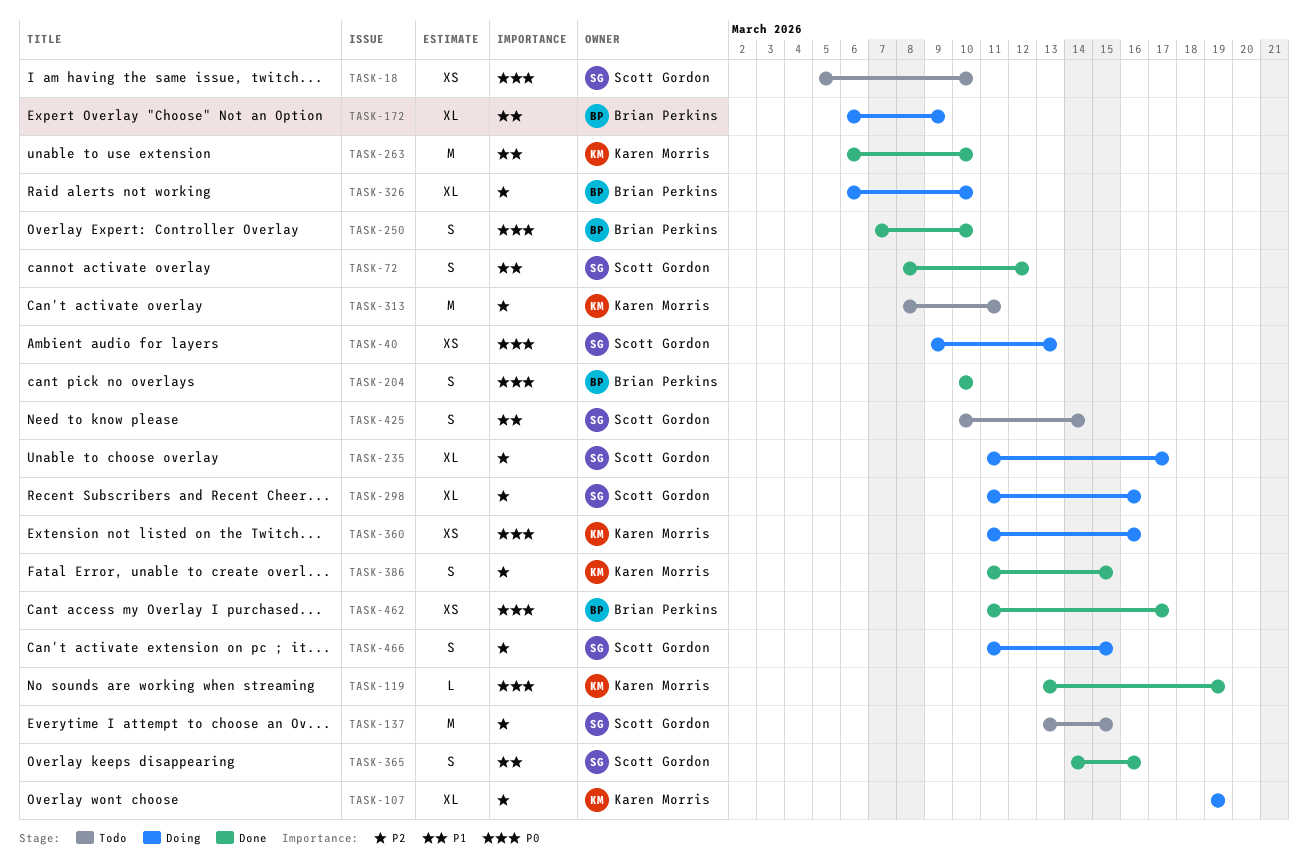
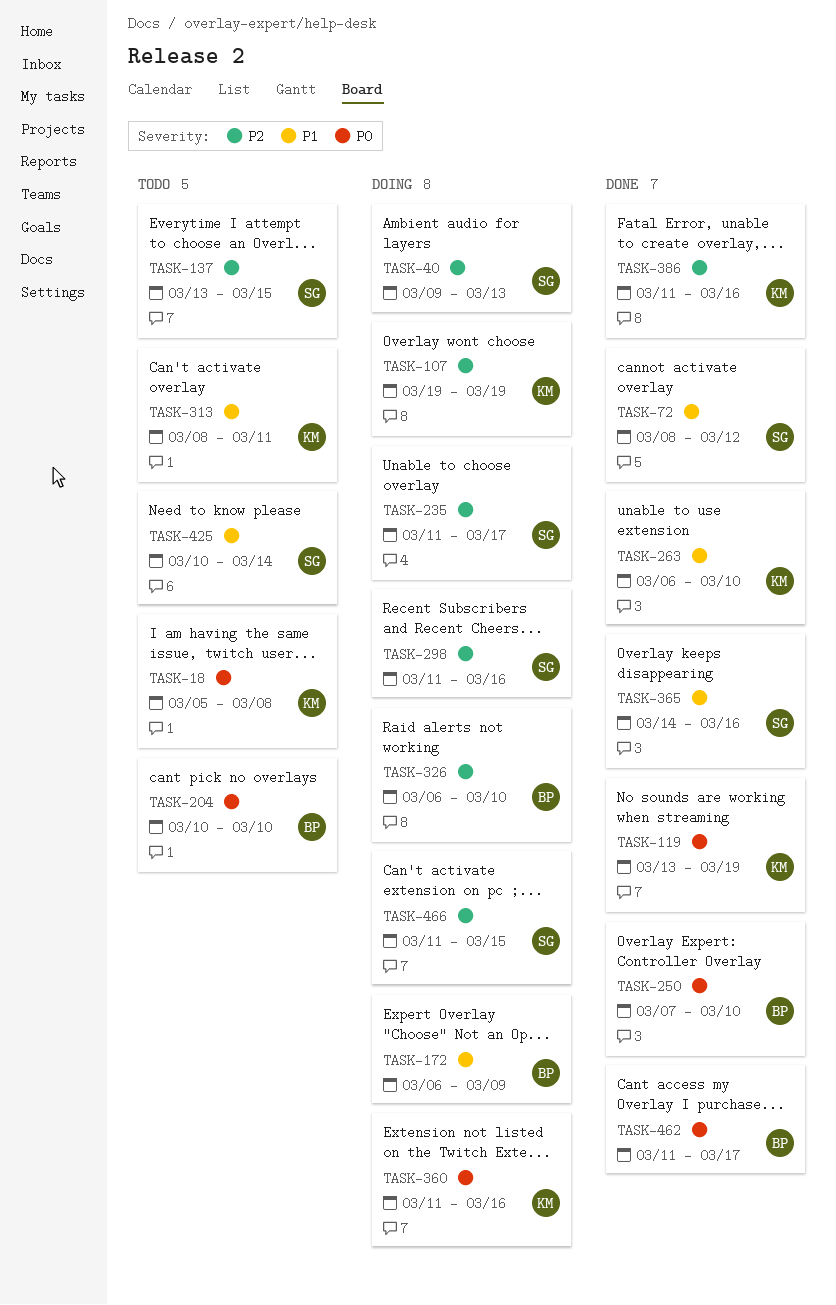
TASK-18, owner: Scott Gordon -> Karen Morris
TASK-18, due: Mar 10 -> Mar 8
TASK-40, priority: P0 -> P2
TASK-204, status: Done -> Todo
TASK-313, priority: P2 -> P1
TASK-386, due: Mar 15 -> Mar 16

